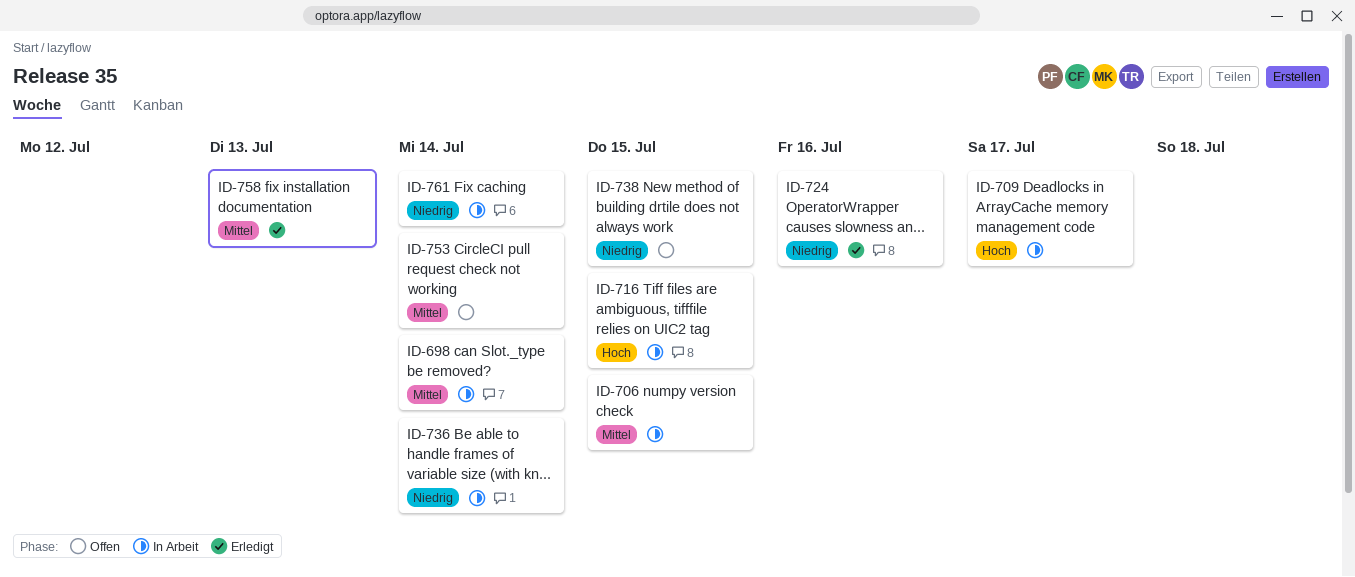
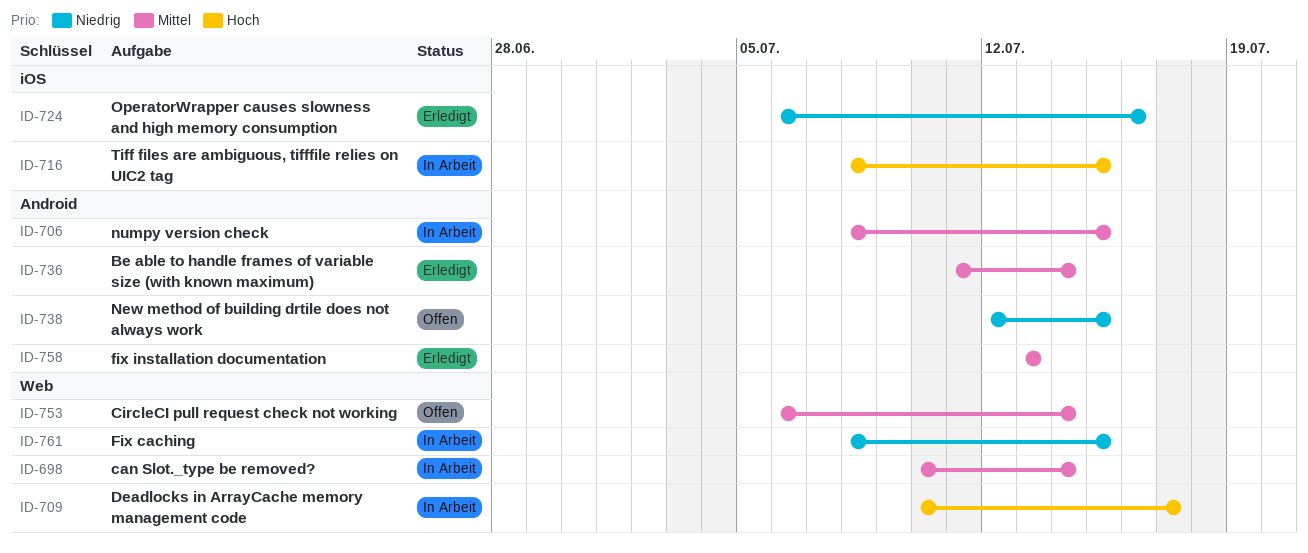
ID-736, status: In Arbeit -> Erledigt
ID-736, priority: Niedrig -> Mittel
ID-761, due: Jul 14 -> Jul 15

